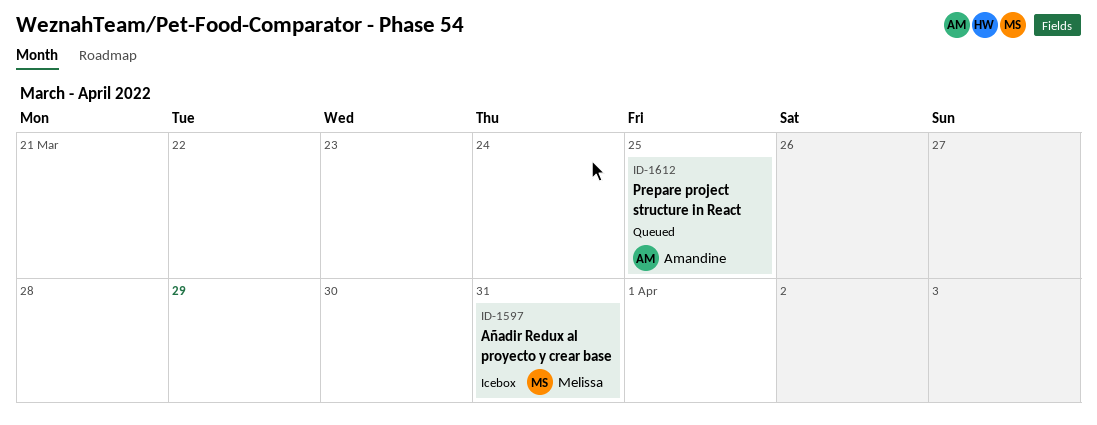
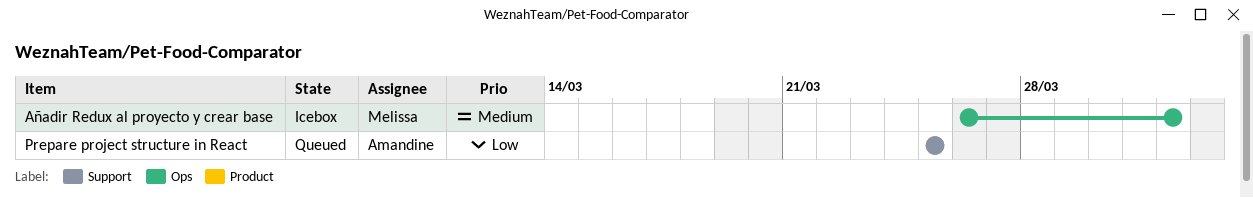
Añadir Redux al proyecto y crear base, due: Mar 31 -> Apr 1

